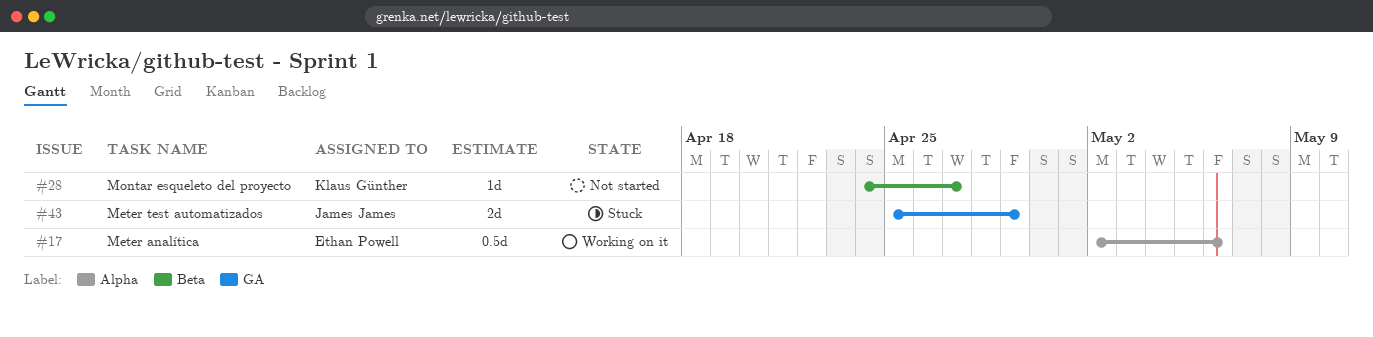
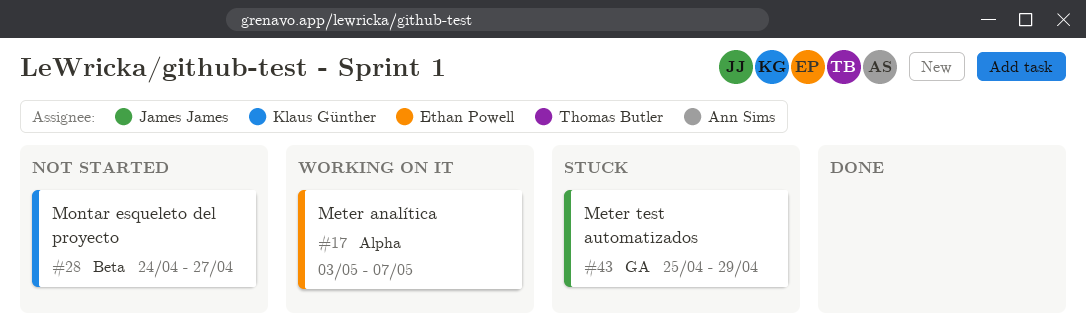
#17, start: May 2 -> May 3
#17, due: May 6 -> May 7

